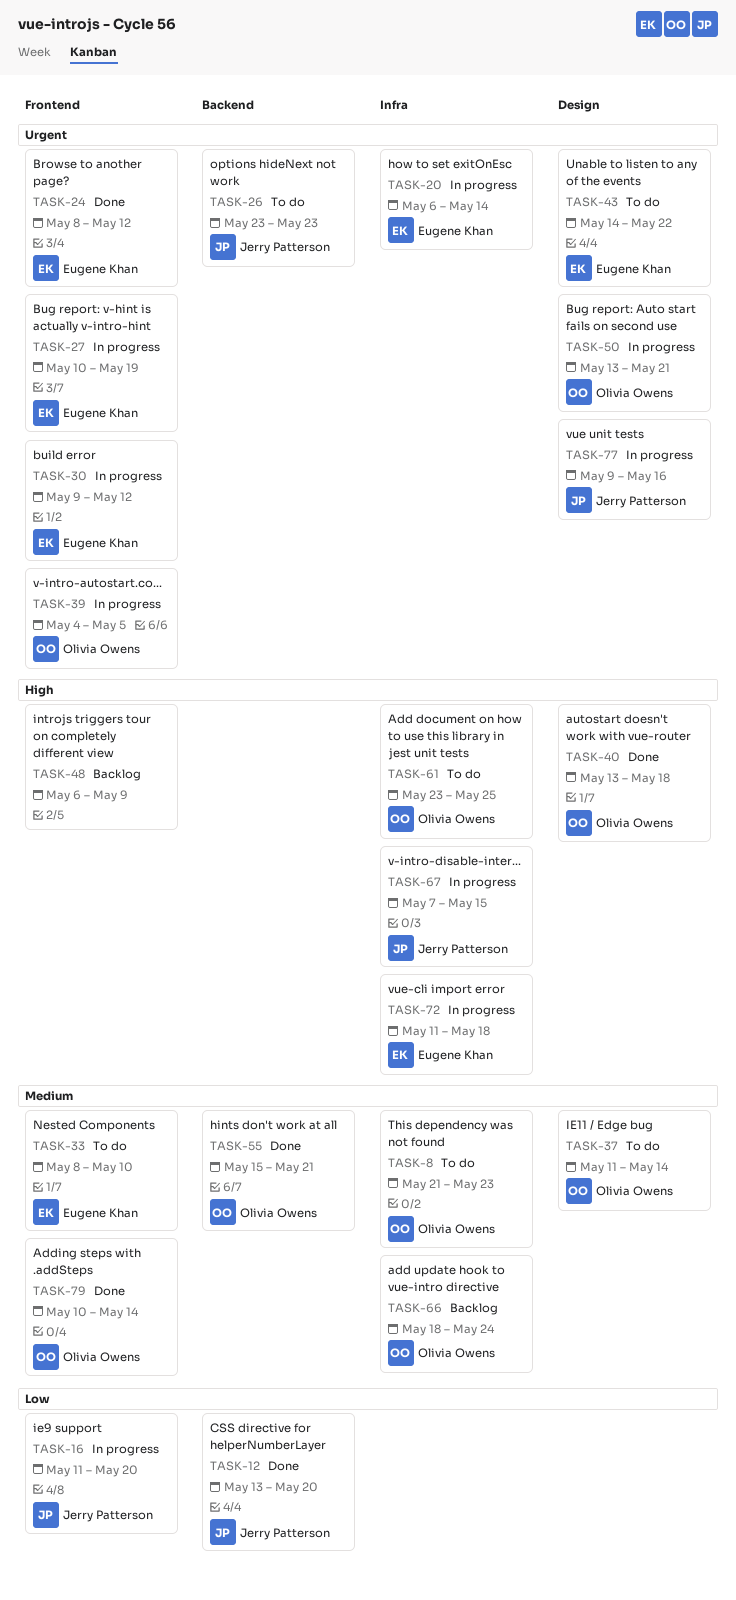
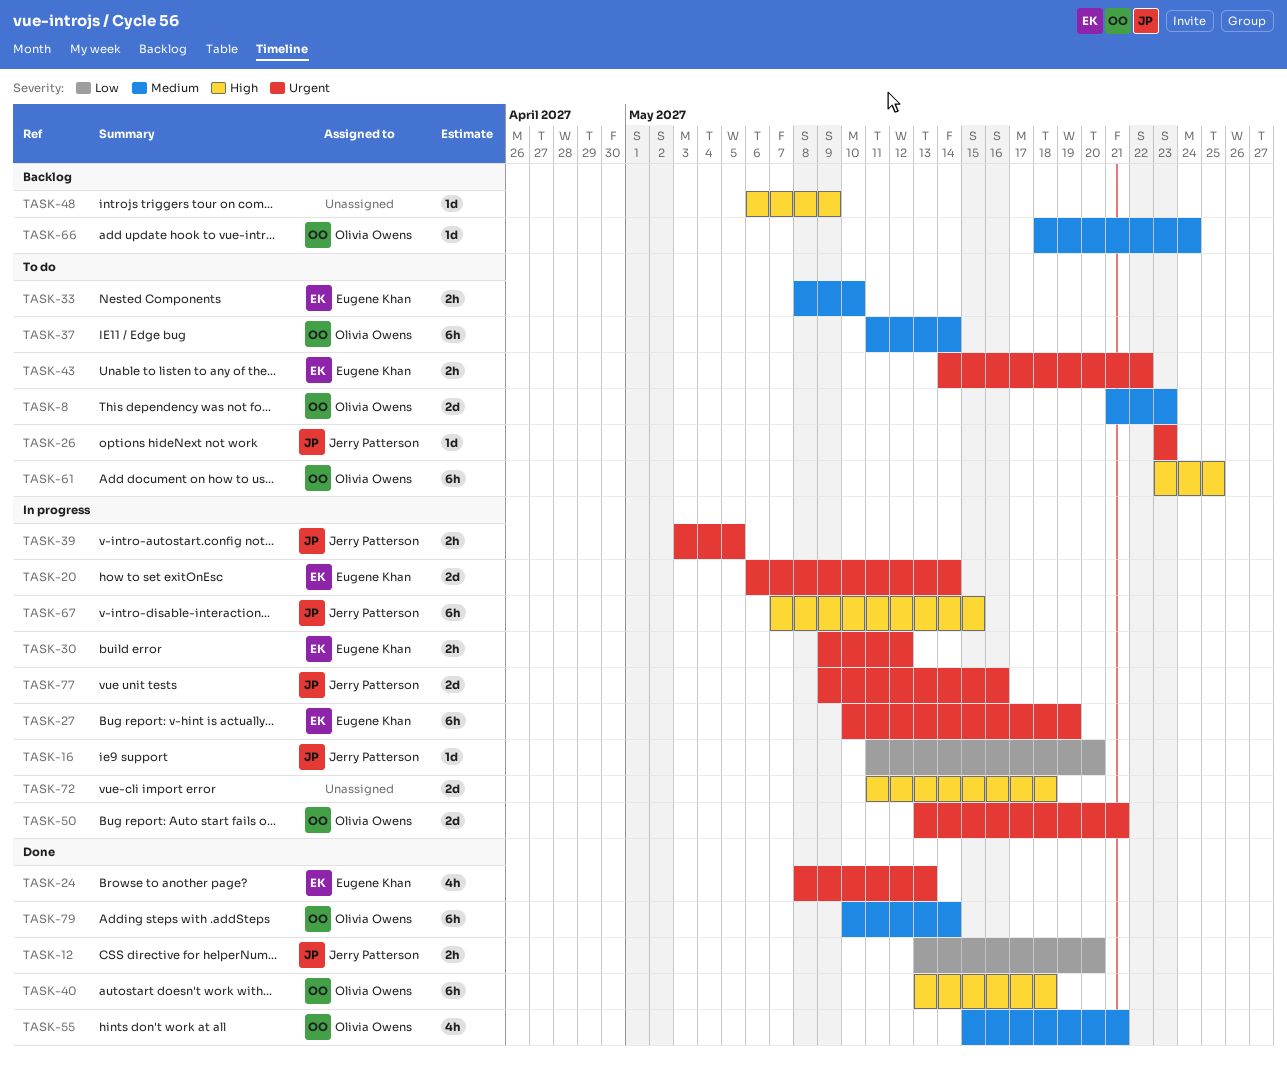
TASK-24, due: May 12 -> May 13
TASK-39, owner: Olivia Owens -> Jerry Patterson
TASK-39, start: May 4 -> May 3
TASK-72, owner: Eugene Khan -> none

